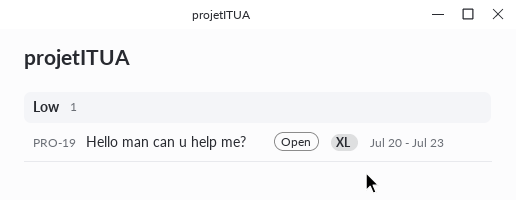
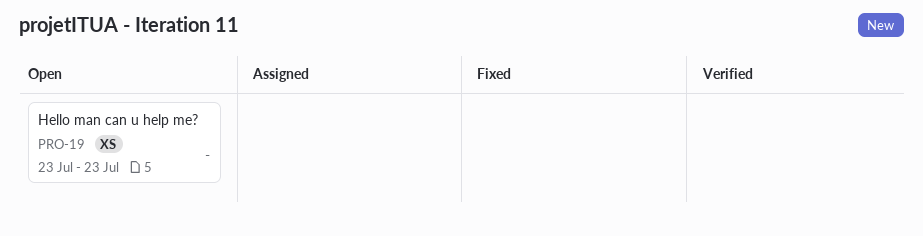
PRO-19, estimate: XL -> XS
PRO-19, start: Jul 20 -> Jul 23

